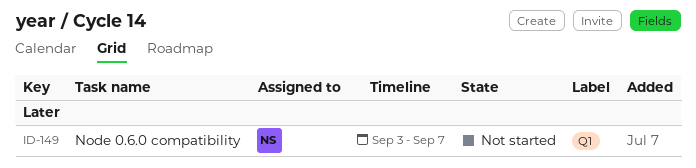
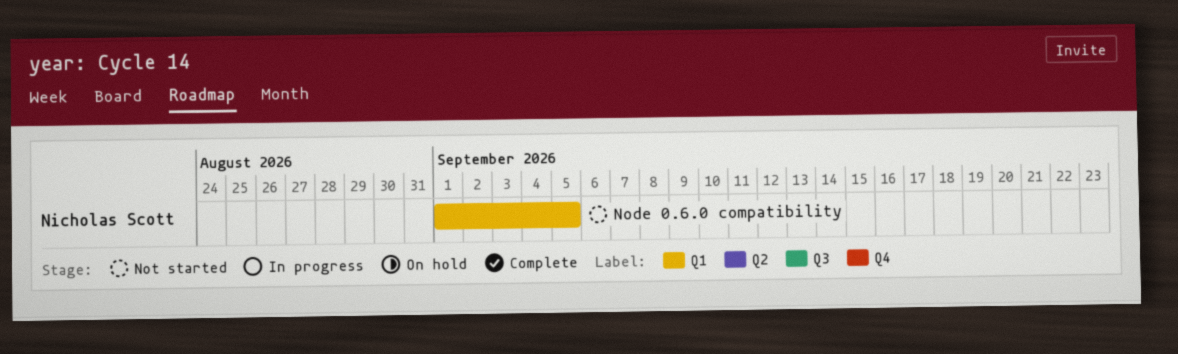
Node 0.6.0 compatibility, start: Sep 3 -> Sep 1
Node 0.6.0 compatibility, due: Sep 7 -> Sep 5

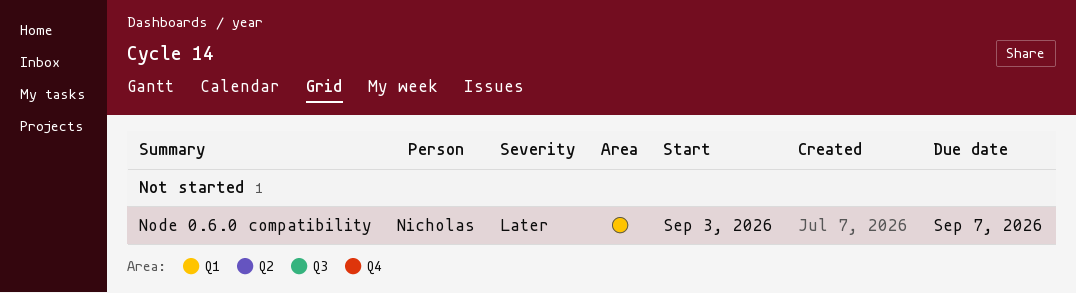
Node 0.6.0 compatibility, start: Sep 1 -> Sep 3
Node 0.6.0 compatibility, due: Sep 5 -> Sep 7

